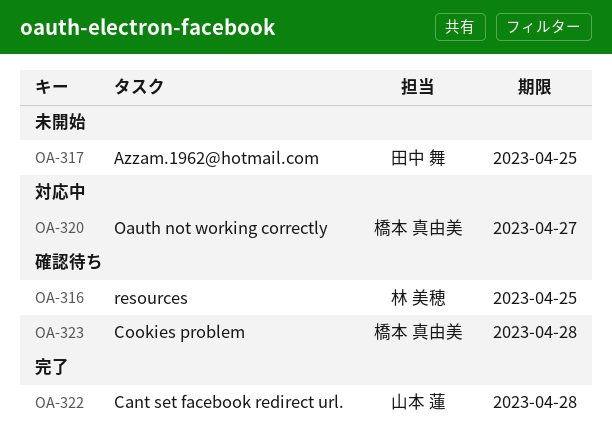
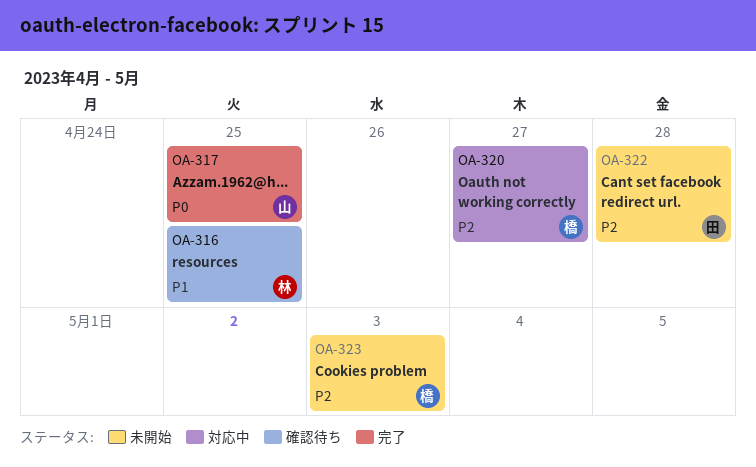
OA-317, status: 未開始 -> 完了
OA-317, owner: 田中 舞 -> 山本 蓮
OA-322, status: 完了 -> 未開始
OA-322, owner: 山本 蓮 -> 田中 舞
OA-323, status: 確認待ち -> 未開始
OA-323, due: Apr 28 -> May 3

